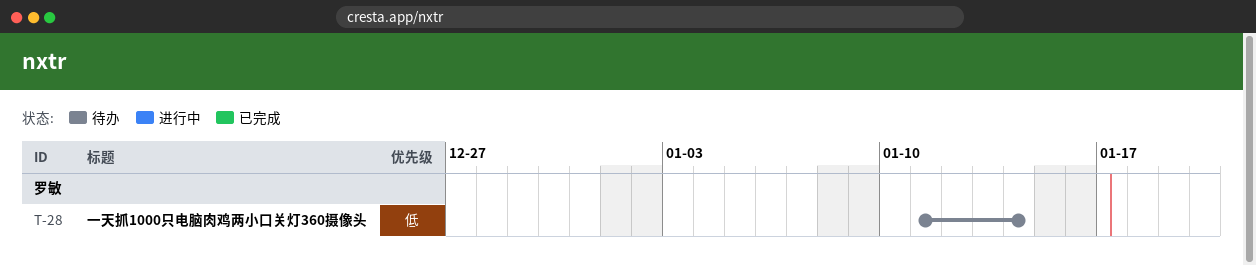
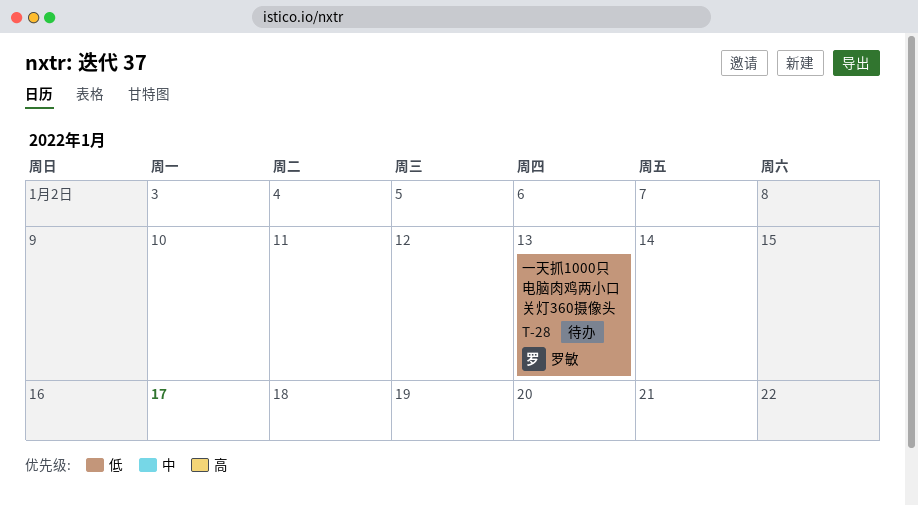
T-28, due: Jan 14 -> Jan 13

